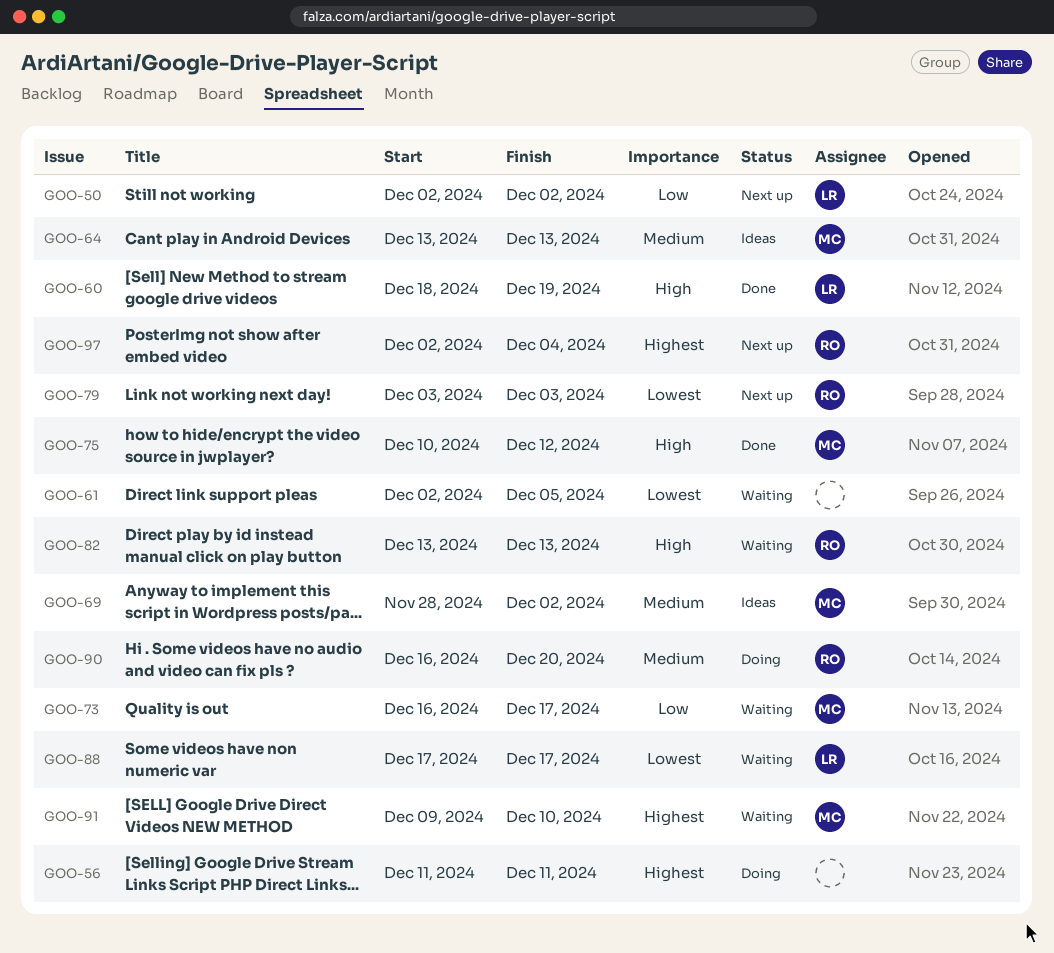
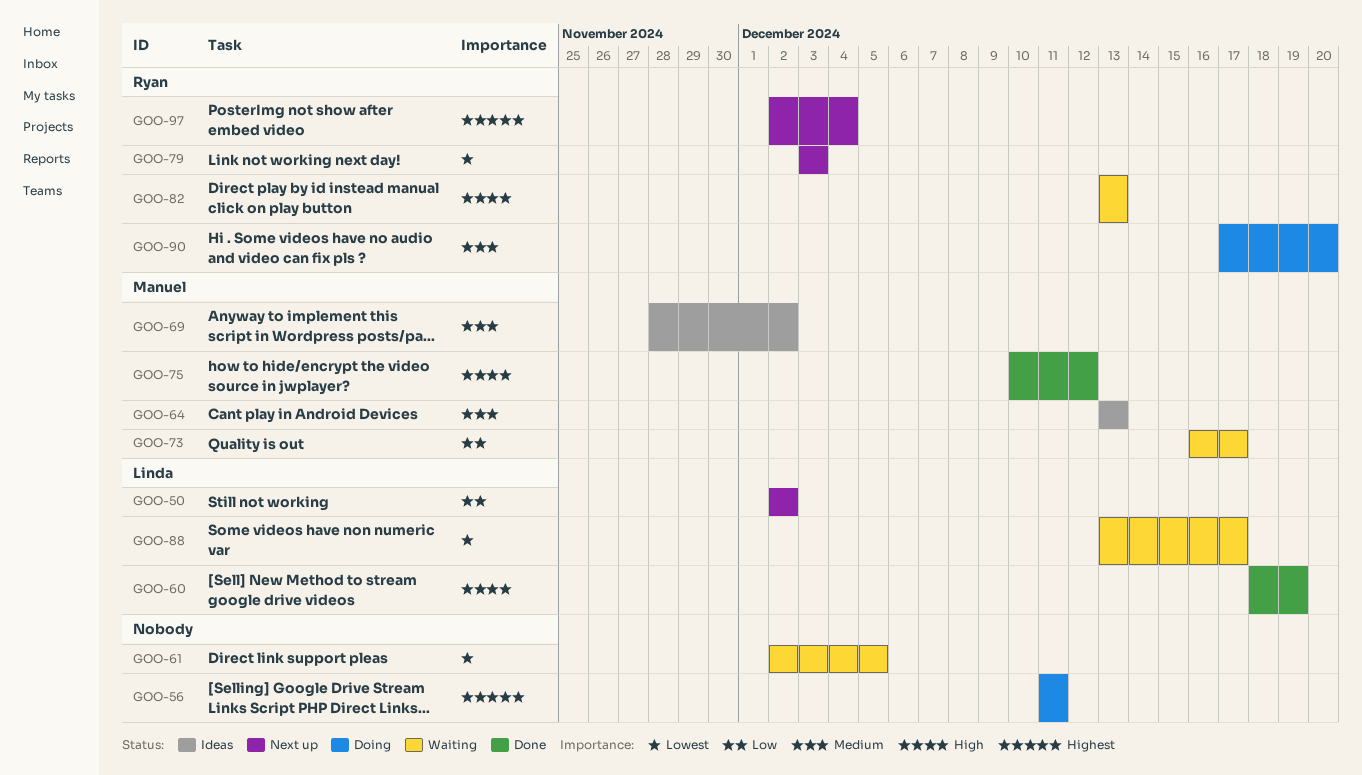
GOO-88, start: Dec 17 -> Dec 13
GOO-90, start: Dec 16 -> Dec 17
GOO-91: present -> none

